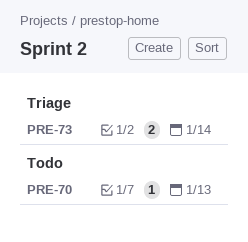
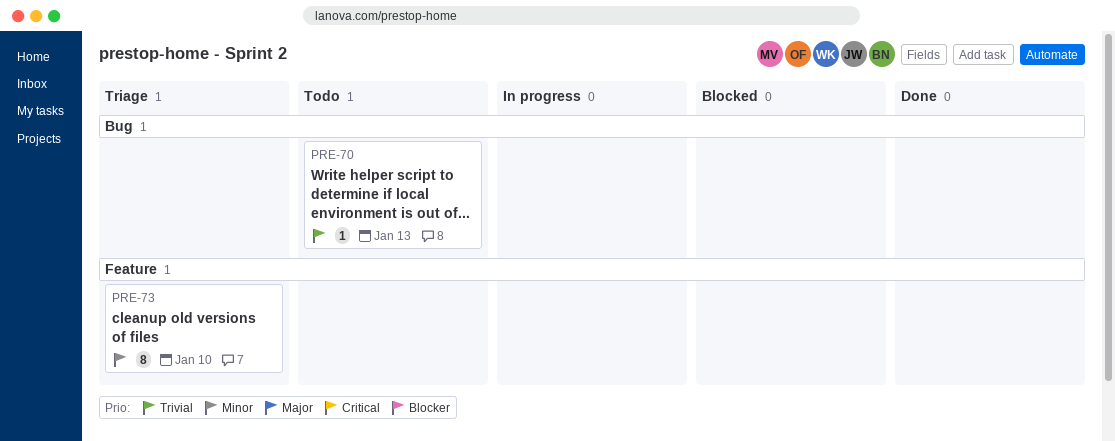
PRE-73, estimate: 2 -> 8
PRE-73, due: Jan 14 -> Jan 10

